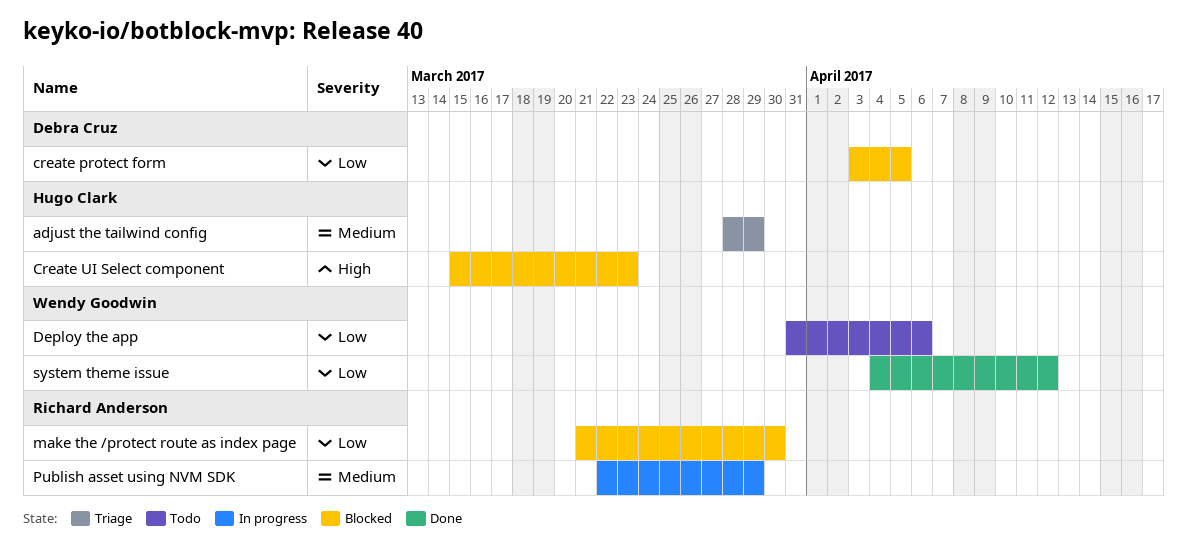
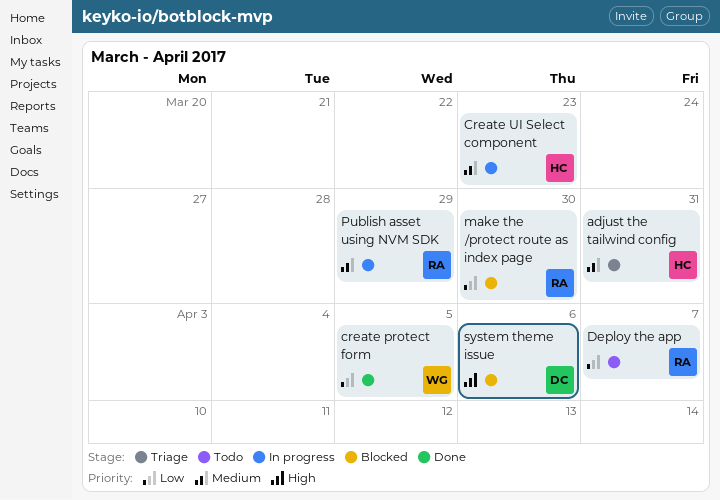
adjust the tailwind config, due: Mar 29 -> Mar 31
create protect form, status: Blocked -> Done
create protect form, owner: Debra Cruz -> Wendy Goodwin
Create UI Select component, status: Blocked -> In progress
Create UI Select component, priority: High -> Medium
Deploy the app, owner: Wendy Goodwin -> Richard Anderson
Deploy the app, due: Apr 6 -> Apr 7
system theme issue, status: Done -> Blocked
system theme issue, owner: Wendy Goodwin -> Debra Cruz
system theme issue, priority: Low -> High
system theme issue, due: Apr 12 -> Apr 6

